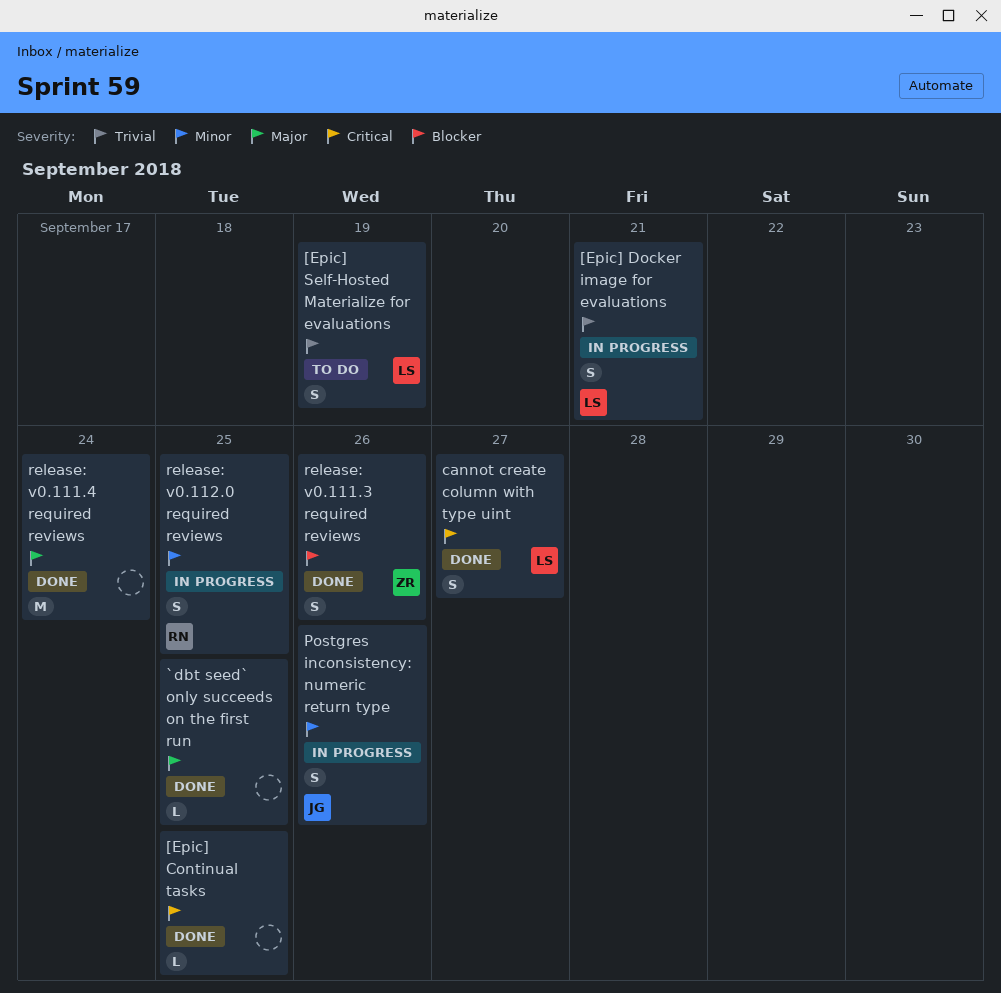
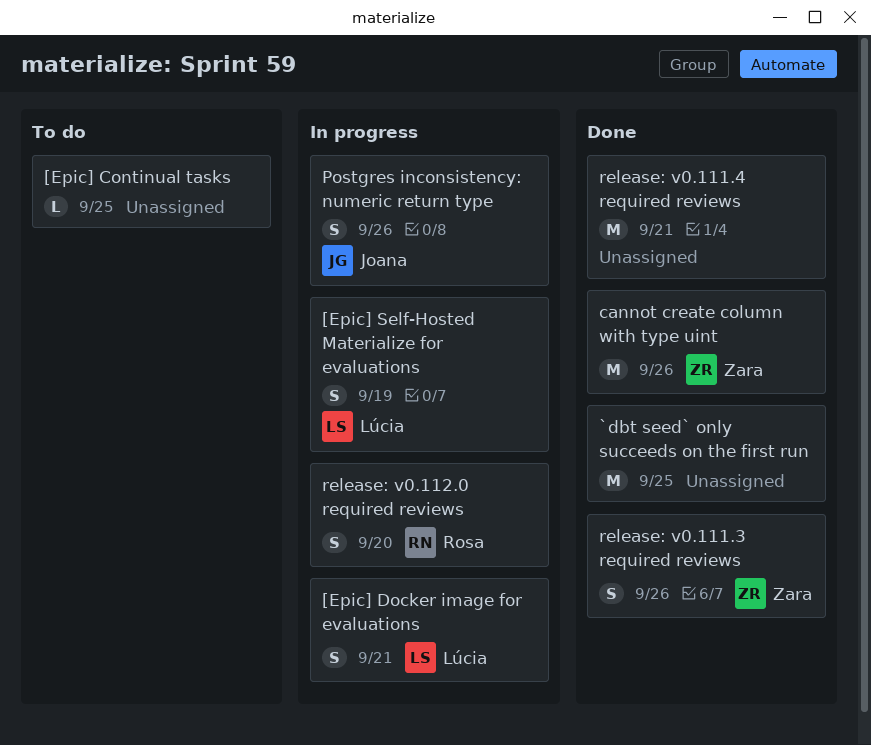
[Epic] Continual tasks, status: Done -> To do
[Epic] Self-Hosted Materialize for evaluations, status: To do -> In progress
`dbt seed` only succeeds on the first run, estimate: L -> M
cannot create column with type uint, owner: Lúcia -> Zara
cannot create column with type uint, estimate: S -> M
cannot create column with type uint, due: Sep 27 -> Sep 26
release: v0.111.4 required reviews, due: Sep 24 -> Sep 21
release: v0.112.0 required reviews, due: Sep 25 -> Sep 20

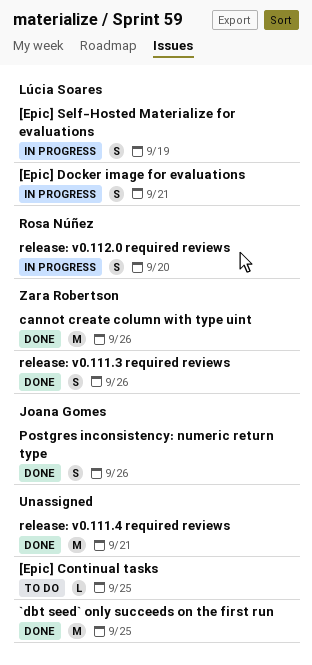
Postgres inconsistency: numeric return type, status: In progress -> Done

